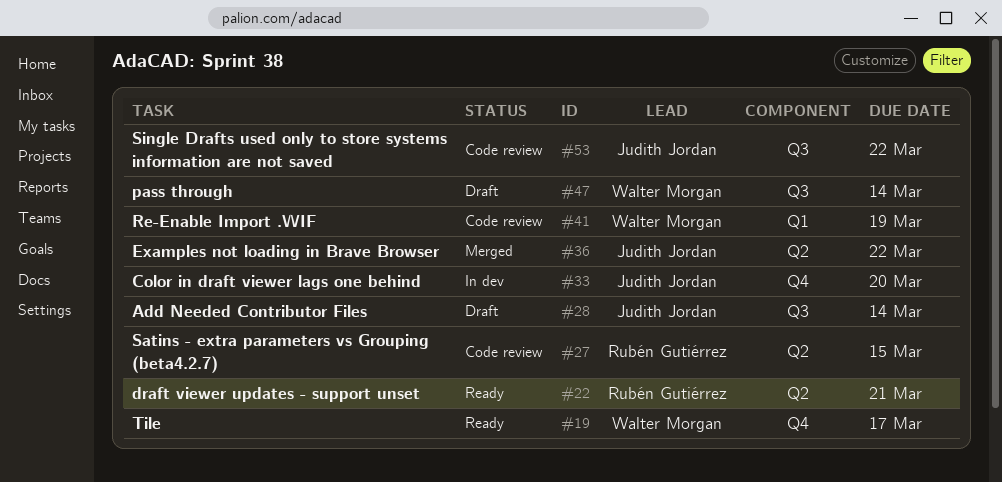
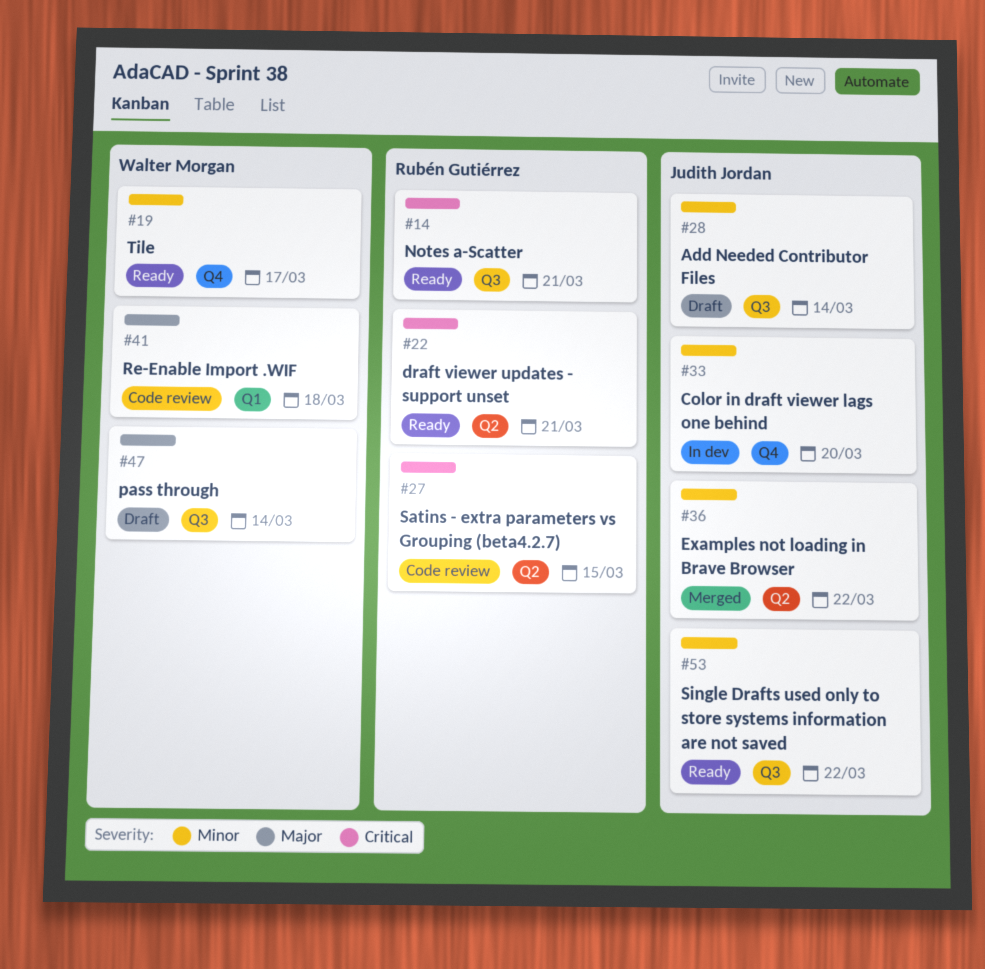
#14: none -> present
#41, due: Mar 19 -> Mar 18
#53, status: Code review -> Ready

